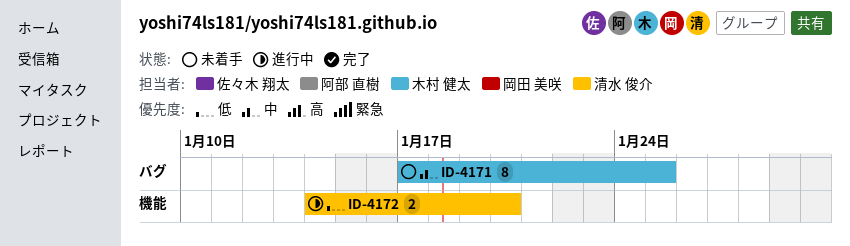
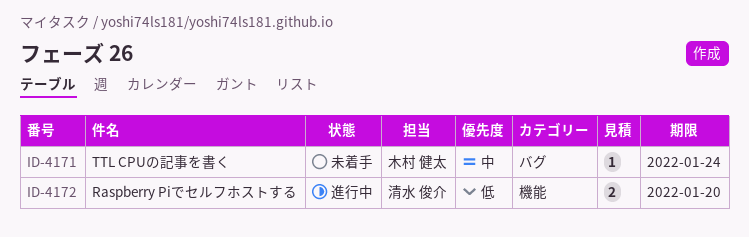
ID-4171, estimate: 8 -> 1
ID-4171, due: Jan 25 -> Jan 24

